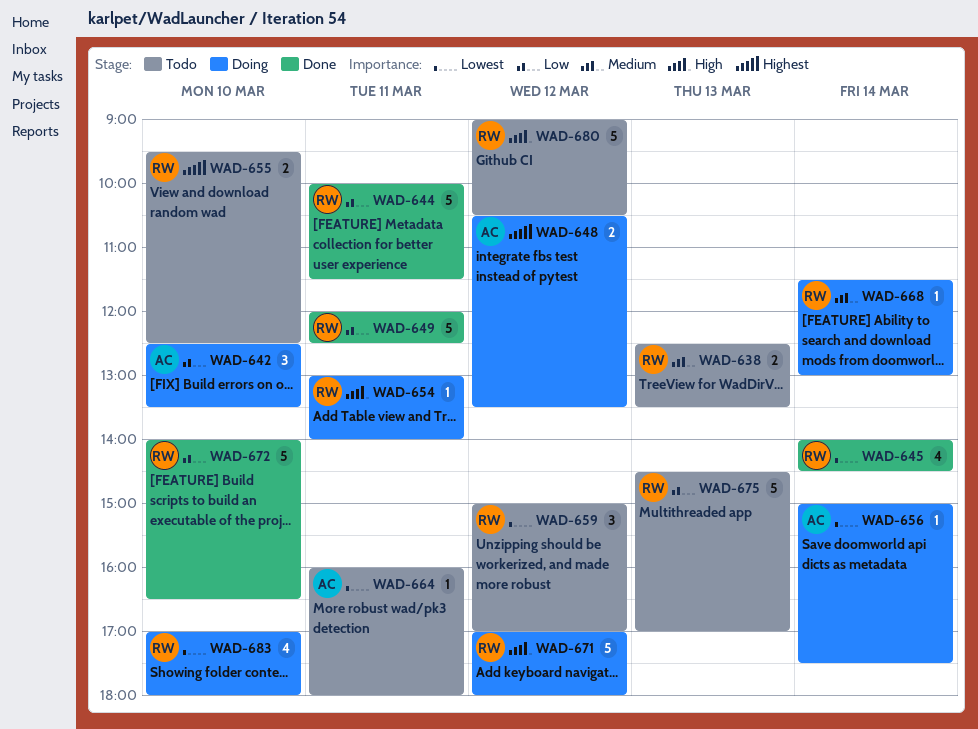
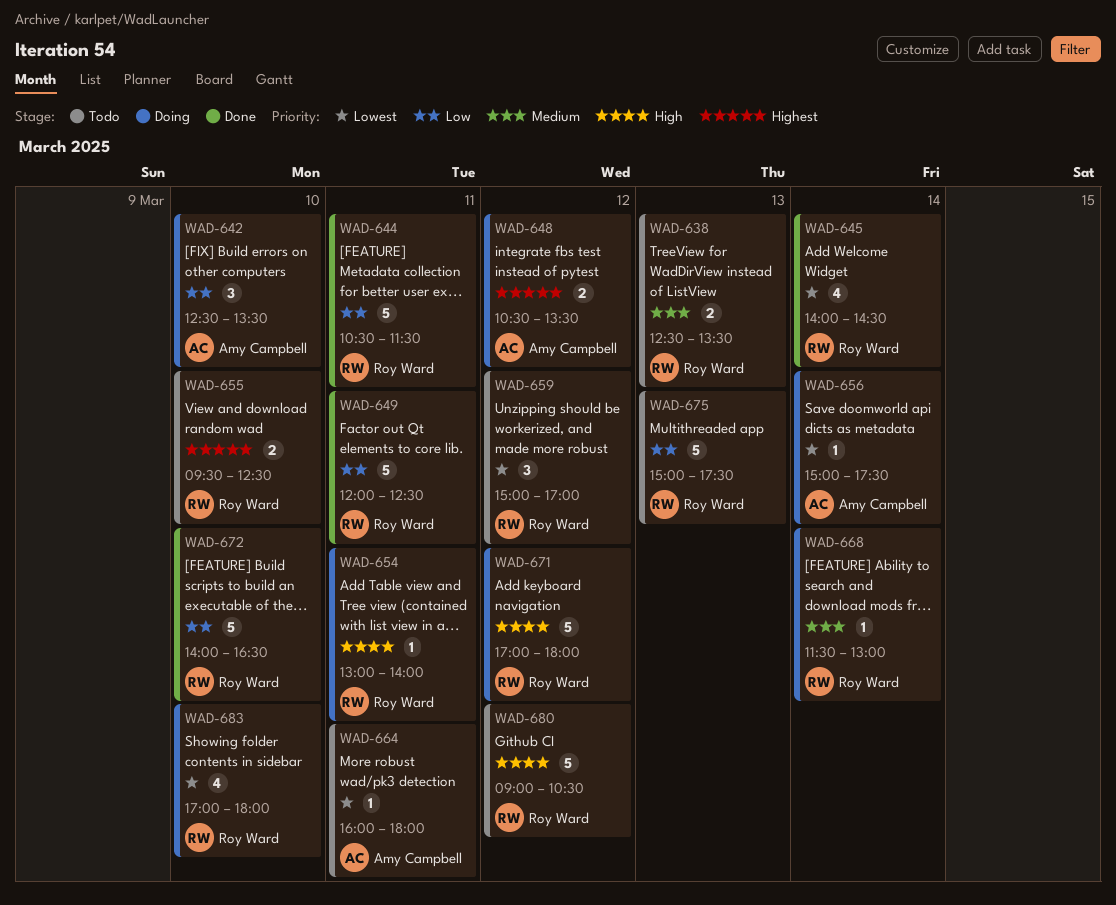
WAD-644, begins: 10:00 -> 10:30
WAD-675, begins: 14:30 -> 15:00
WAD-675, ends: 17:00 -> 17:30

